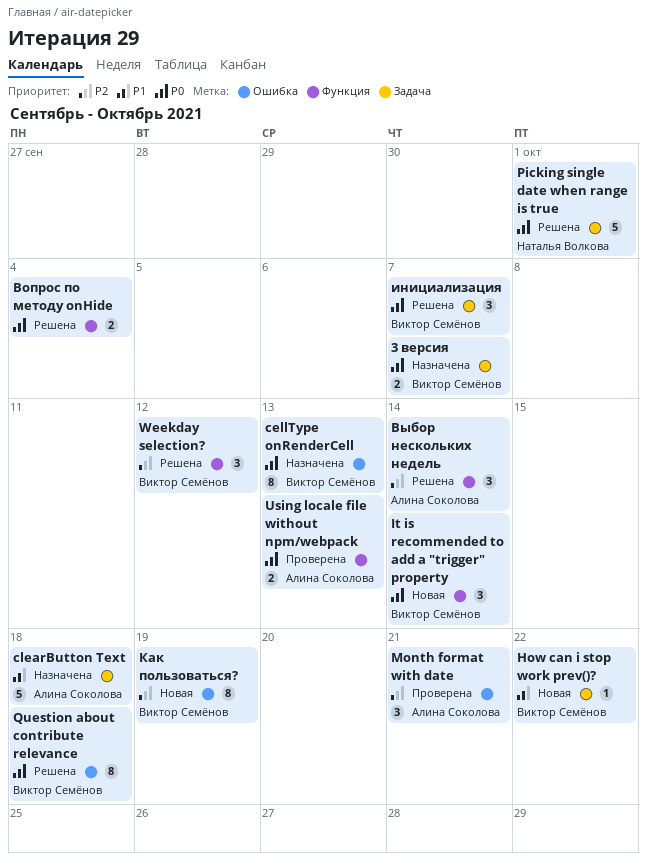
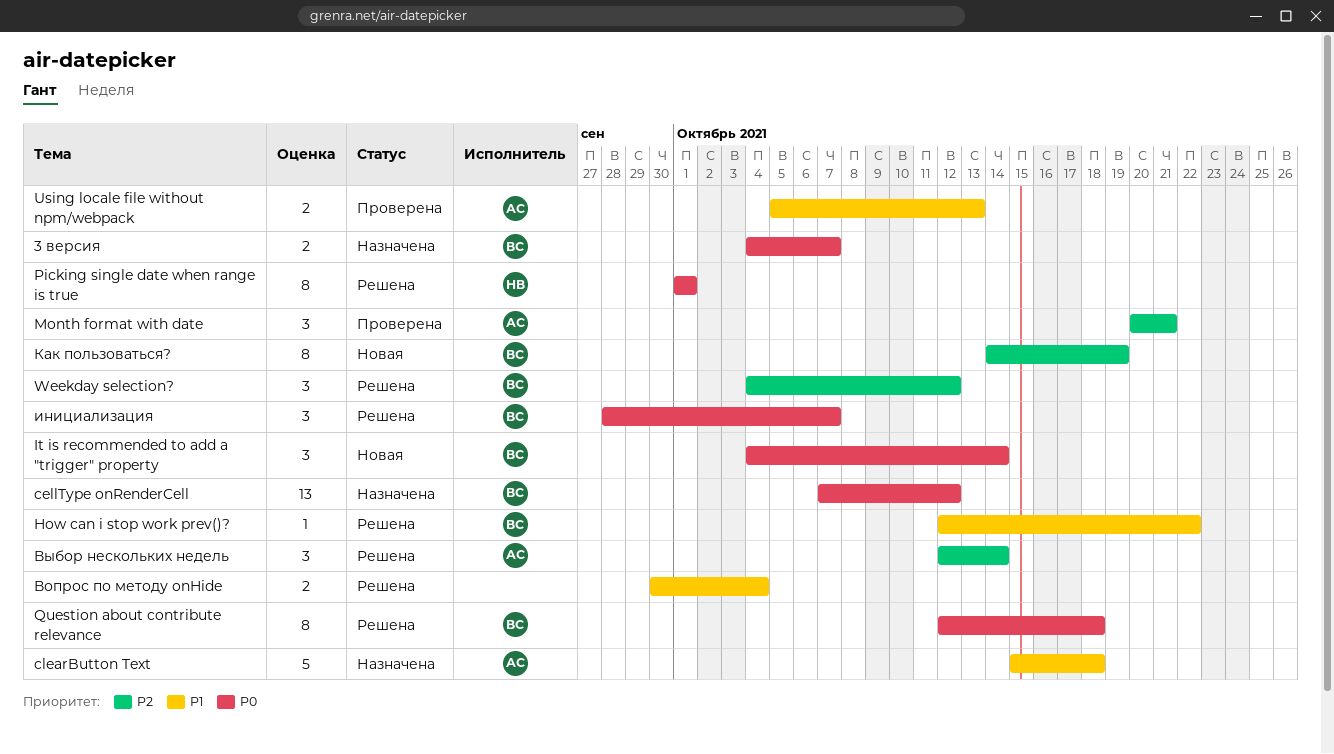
cellType onRenderCell, estimate: 8 -> 13
cellType onRenderCell, due: Oct 13 -> Oct 12
How can i stop work prev()?, status: Новая -> Решена
Picking single date when range is true, estimate: 5 -> 8
Using locale file without npm/webpack, priority: P0 -> P1
Вопрос по методу onHide, priority: P0 -> P1

